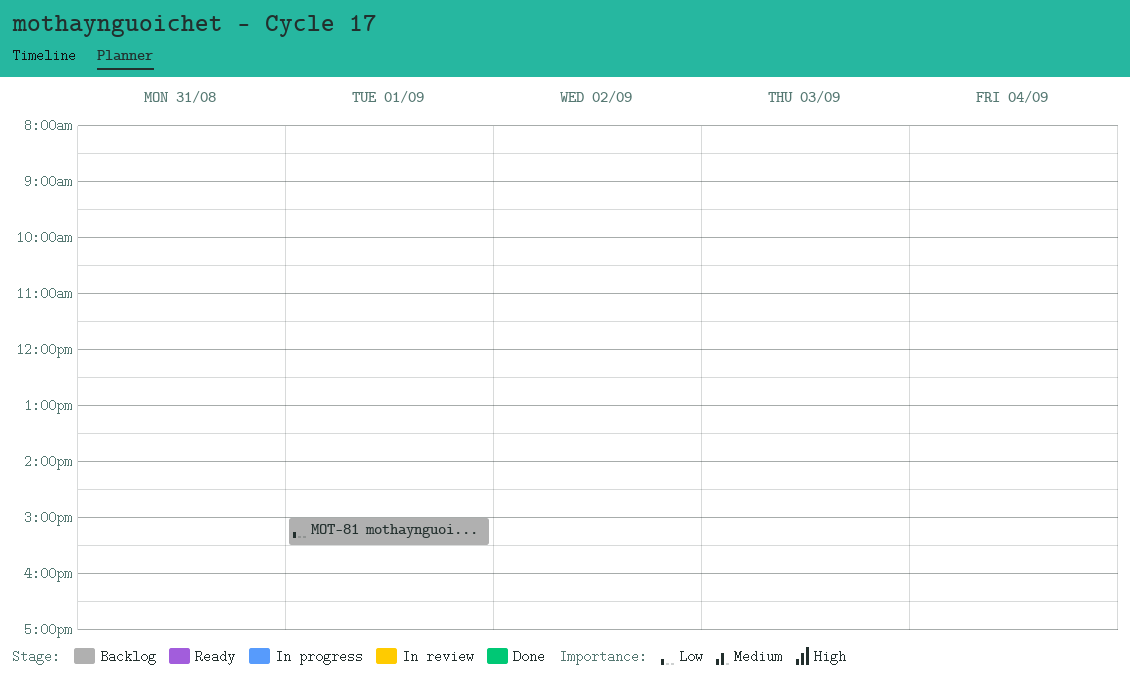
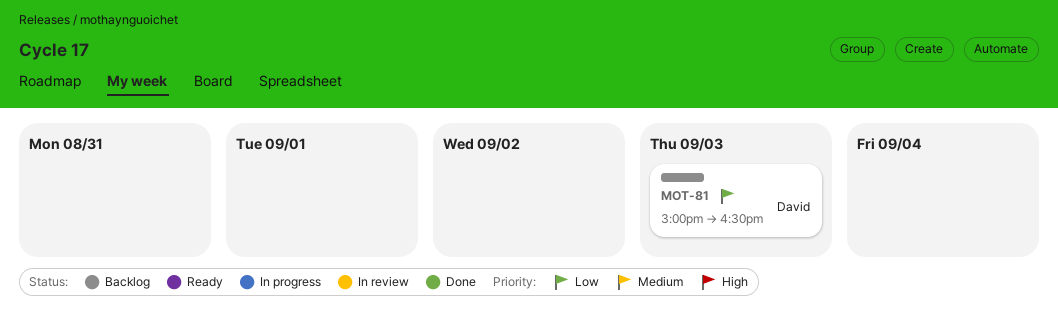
MOT-81, day: Sep 1 -> Sep 3
MOT-81, ends: 15:30 -> 16:30

